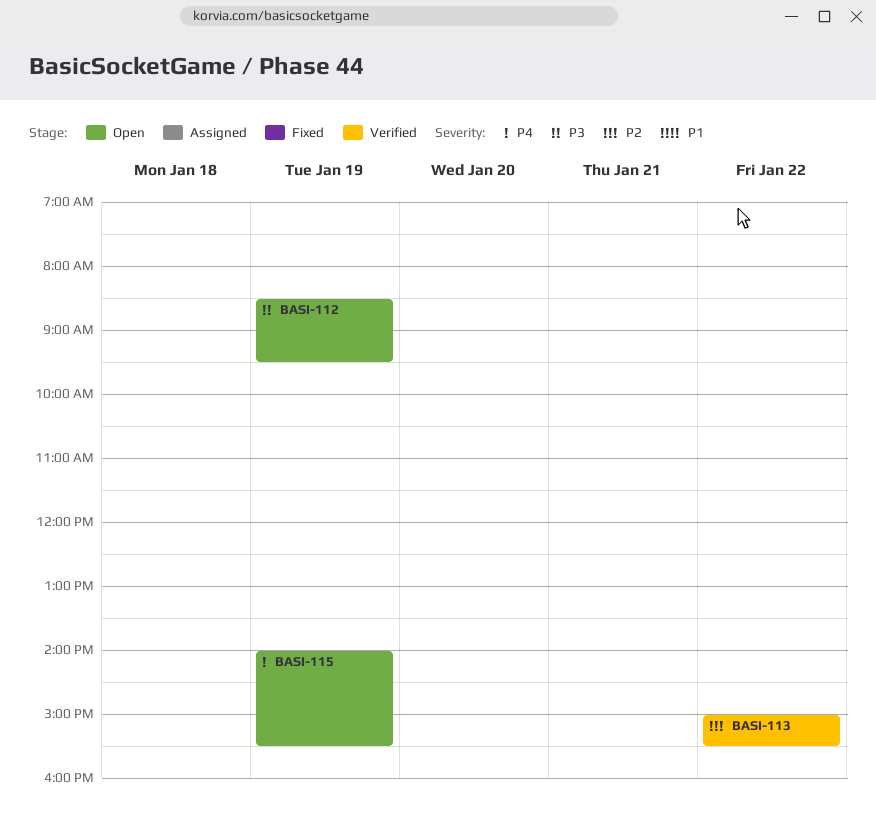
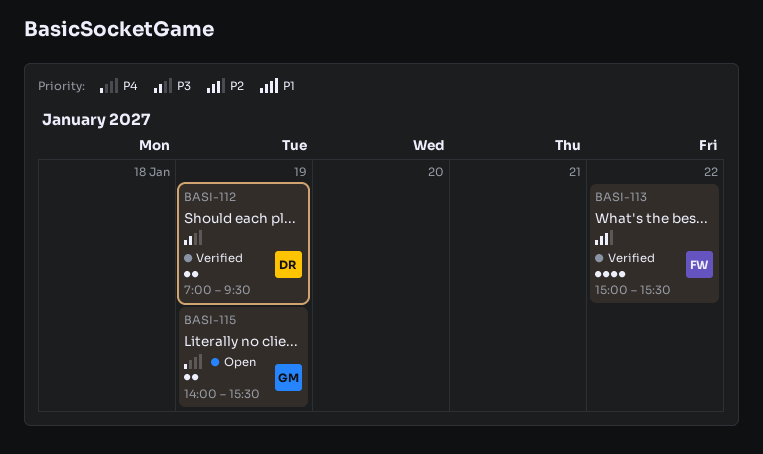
BASI-112, status: Open -> Verified
BASI-112, begins: 08:30 -> 07:00

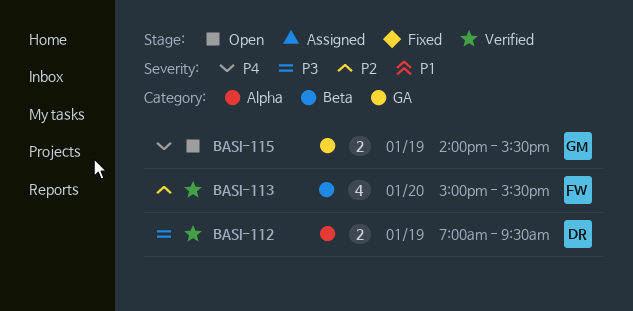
BASI-113, day: Jan 22 -> Jan 20

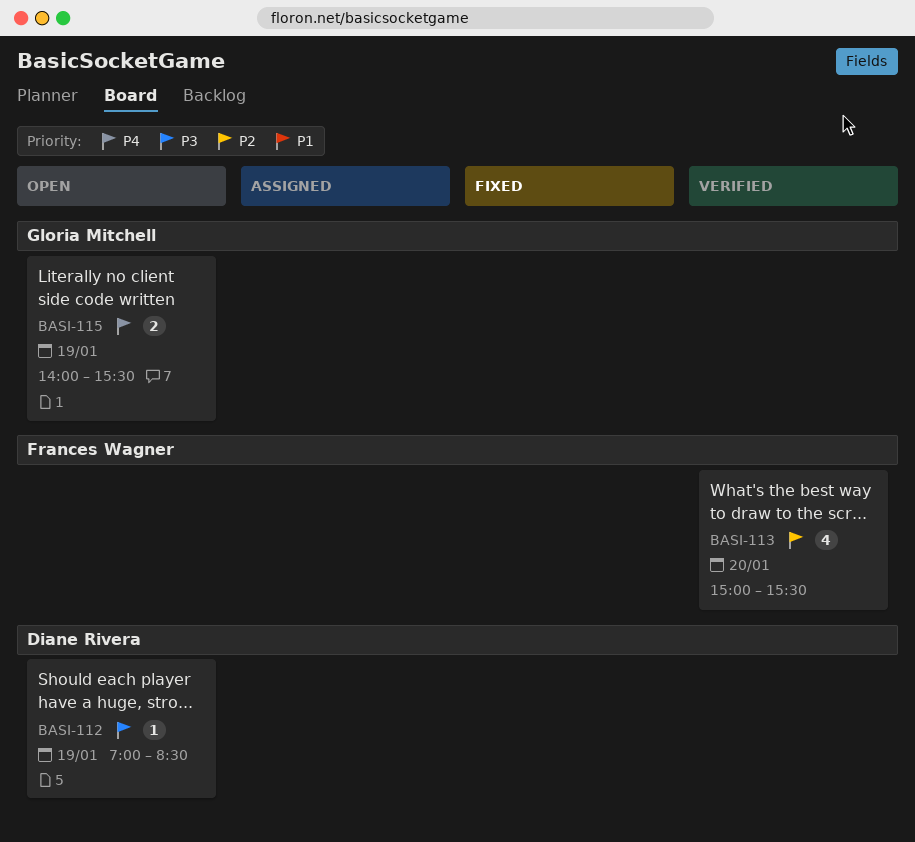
BASI-112, status: Verified -> Open
BASI-112, estimate: 2 -> 1
BASI-112, ends: 09:30 -> 08:30

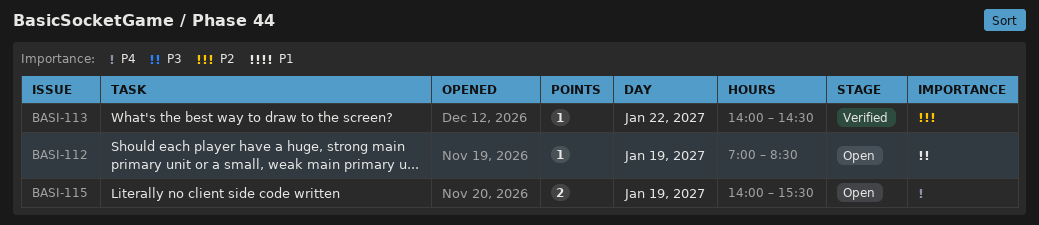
BASI-113, estimate: 4 -> 1
BASI-113, day: Jan 20 -> Jan 22
BASI-113, begins: 15:00 -> 14:00
BASI-113, ends: 15:30 -> 14:30

